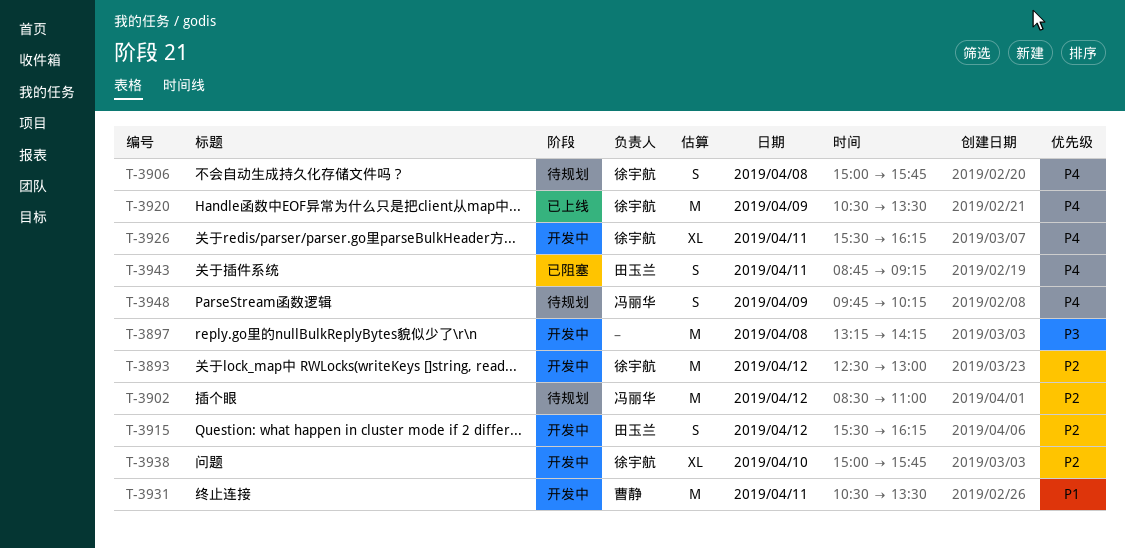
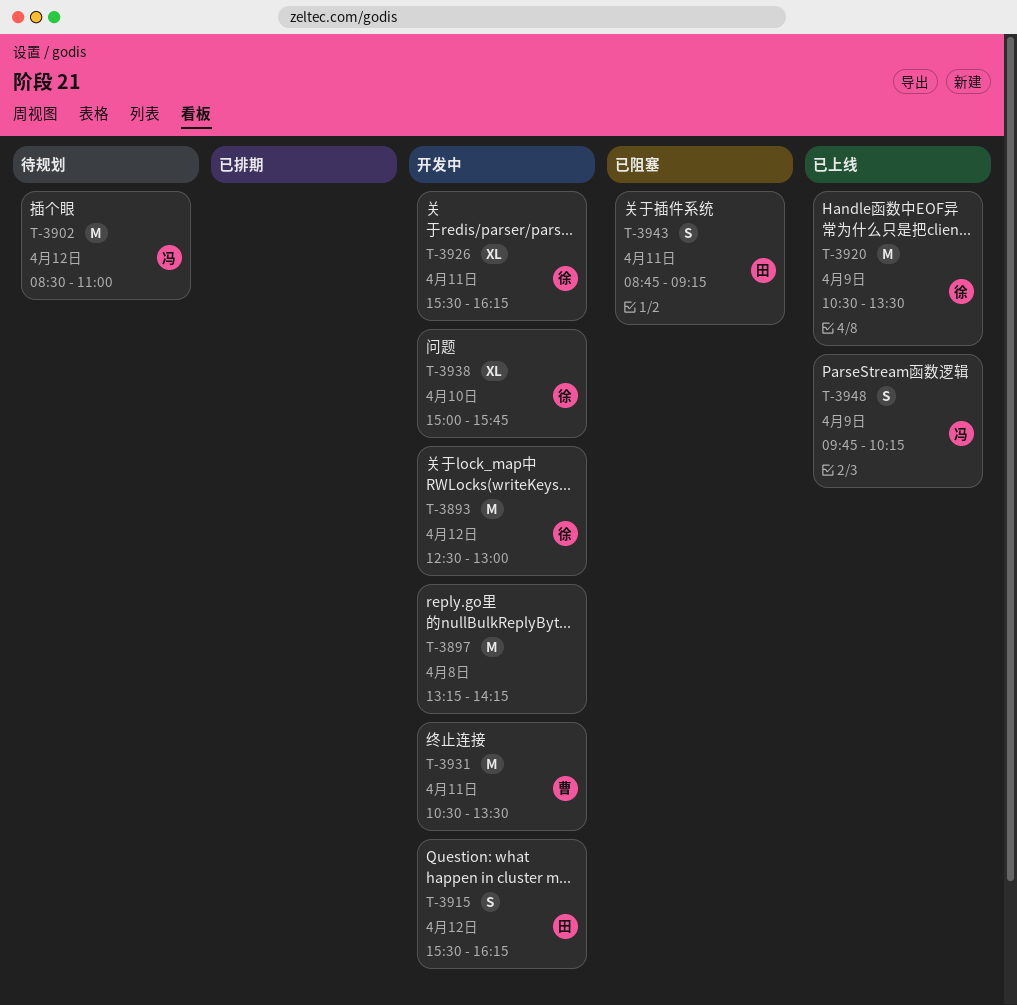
T-3906: present -> none
T-3948, status: 待规划 -> 已上线

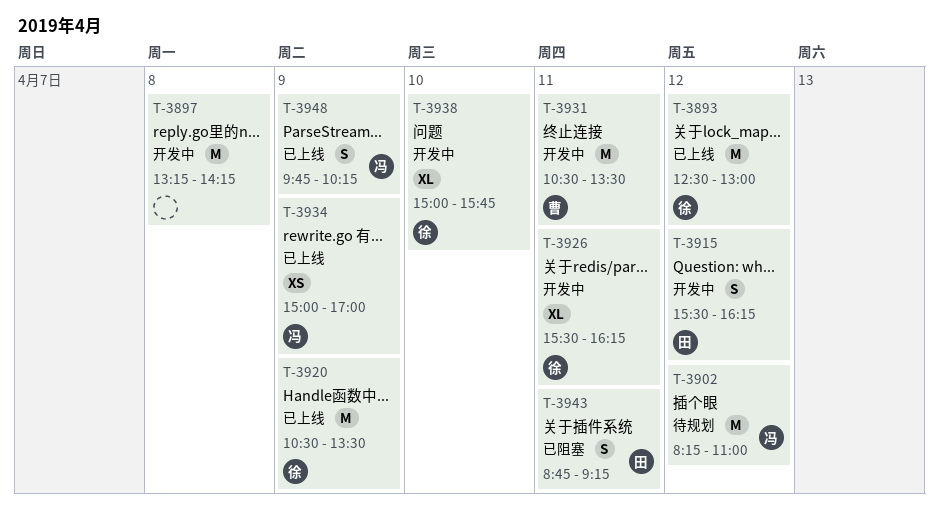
T-3893, status: 开发中 -> 已上线
T-3902, begins: 08:30 -> 08:15
T-3934: none -> present

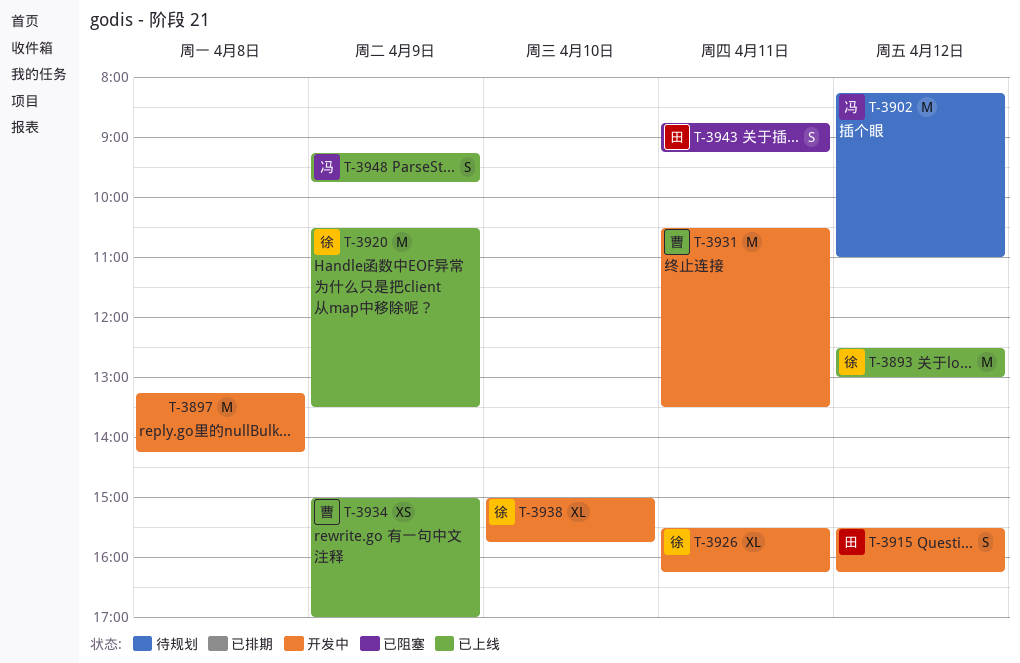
T-3934, owner: 冯 -> 曹
T-3948, begins: 09:45 -> 09:15
T-3948, ends: 10:15 -> 09:45

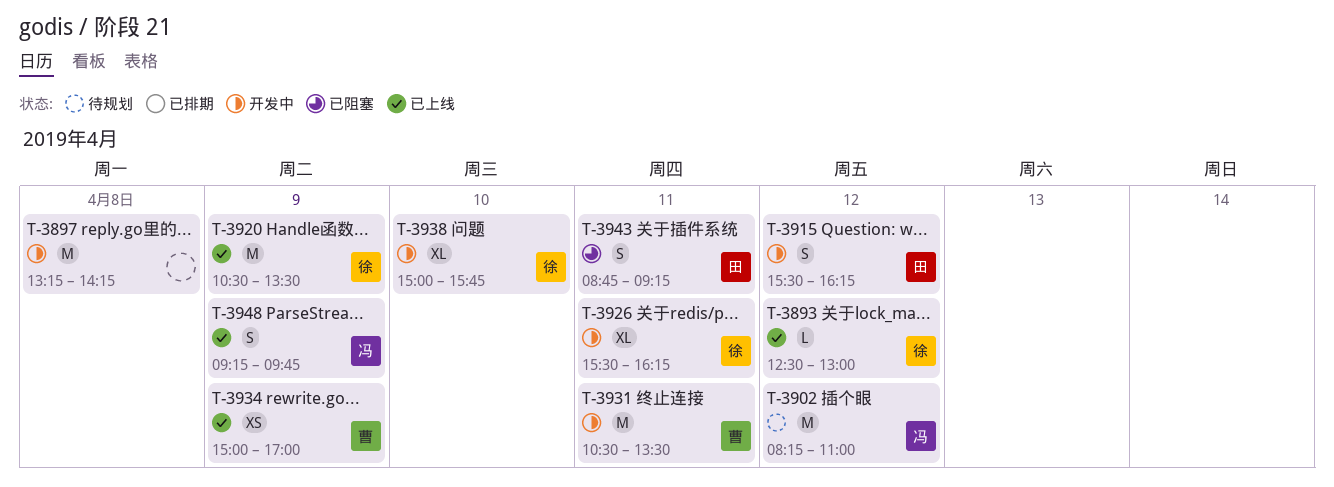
T-3893, estimate: M -> L

